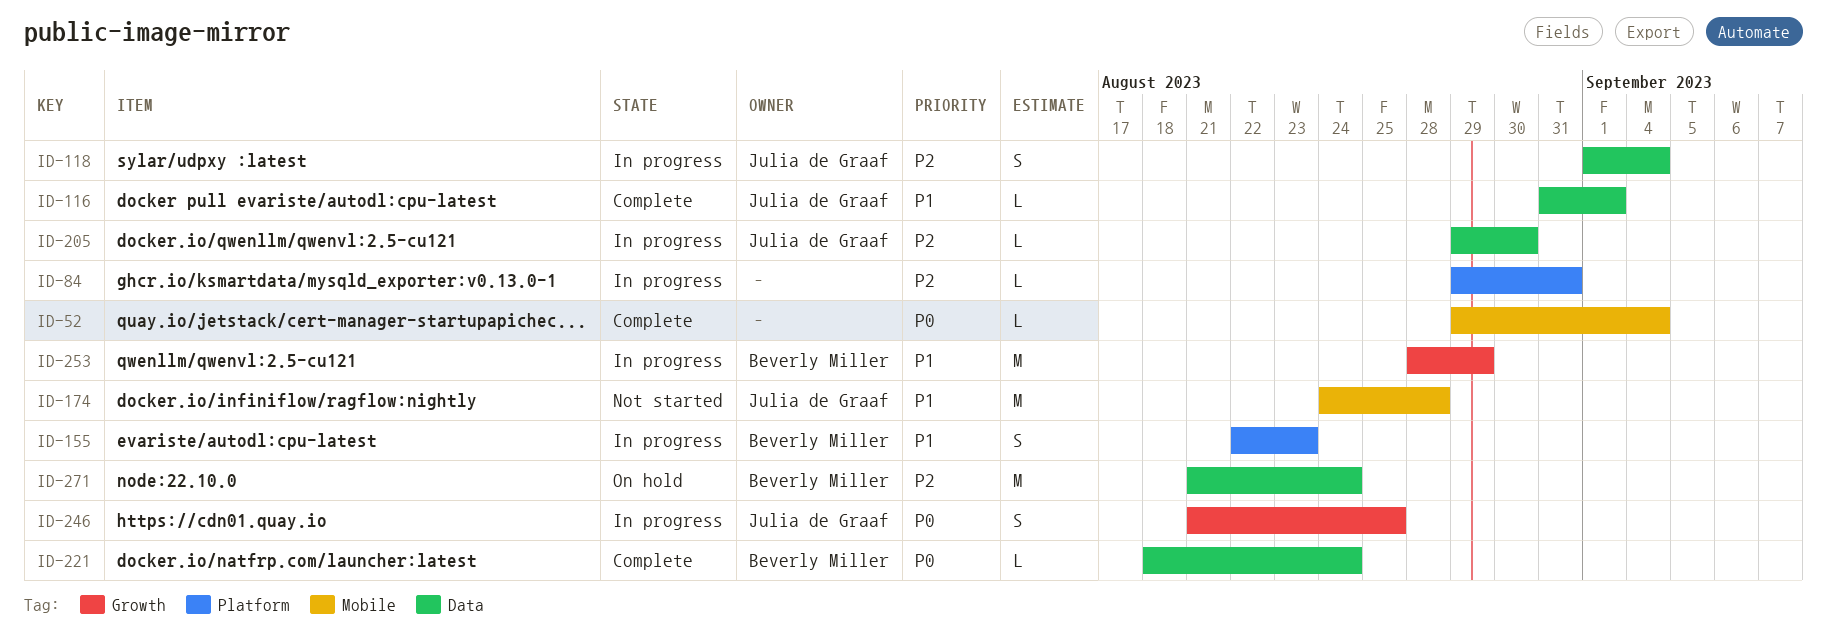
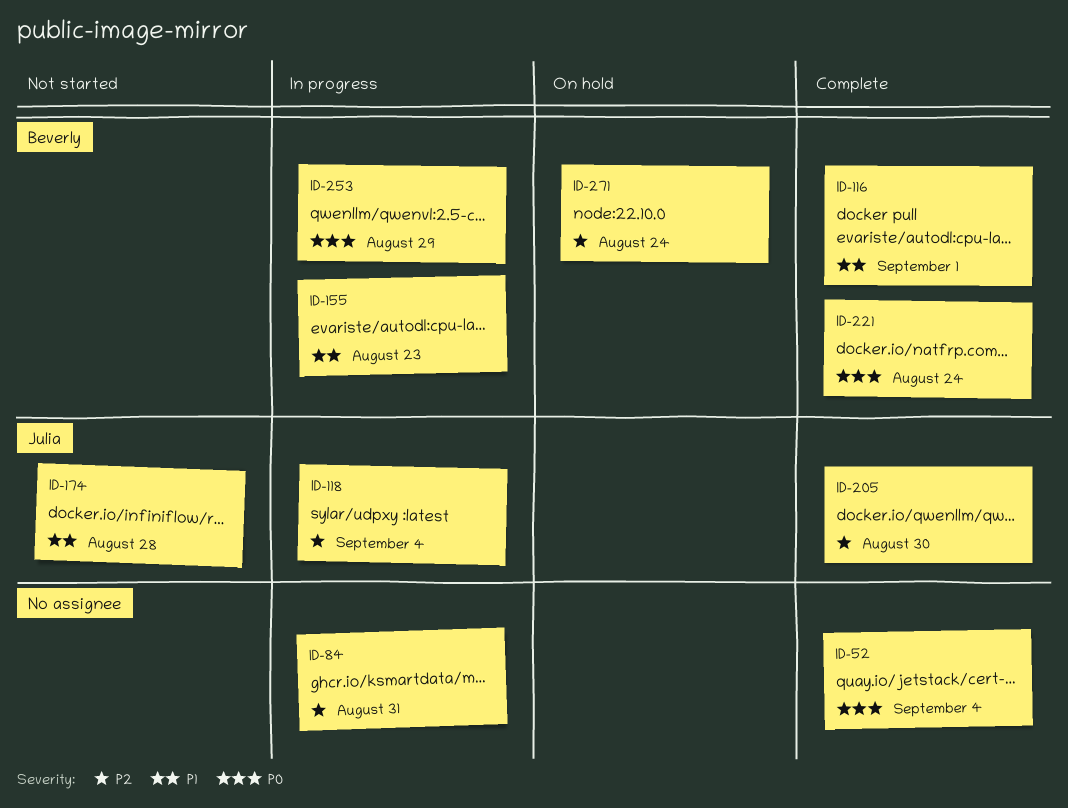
ID-116, owner: Julia de Graaf -> Beverly Miller
ID-205, status: In progress -> Complete
ID-246: present -> none
ID-253, priority: P1 -> P0

